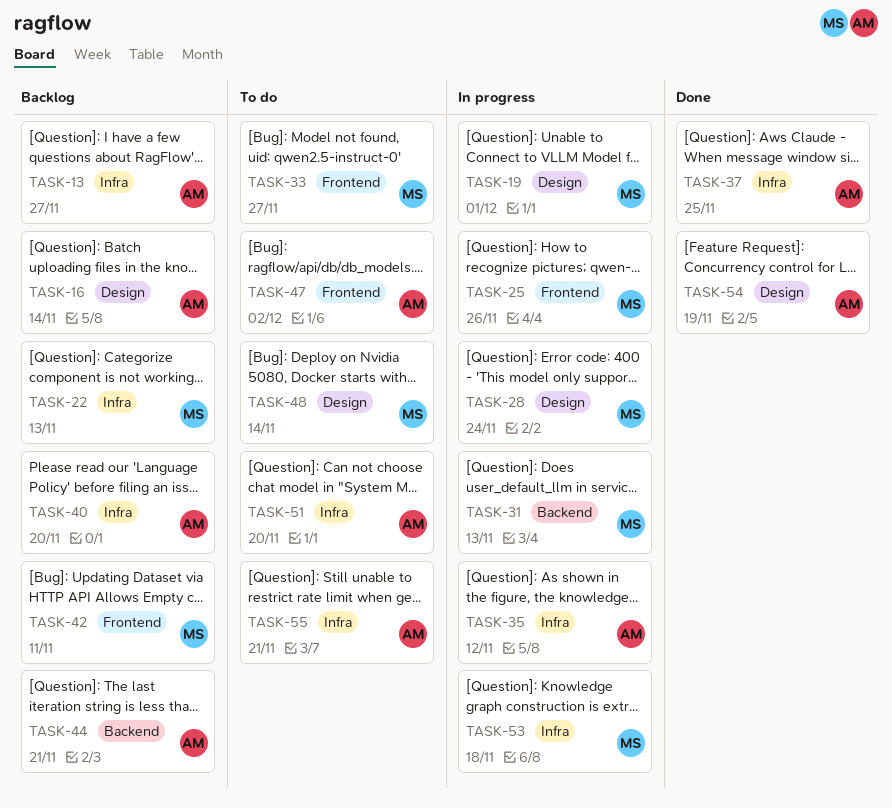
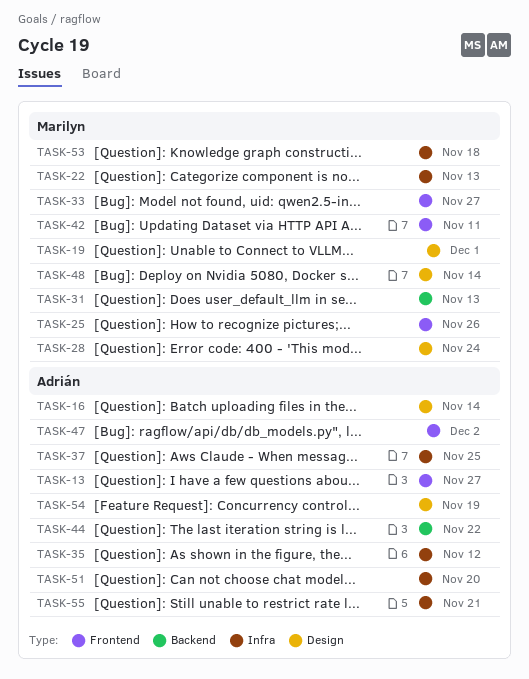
TASK-13, label: Infra -> Frontend
TASK-40: present -> none
TASK-44, due: Nov 21 -> Nov 22

